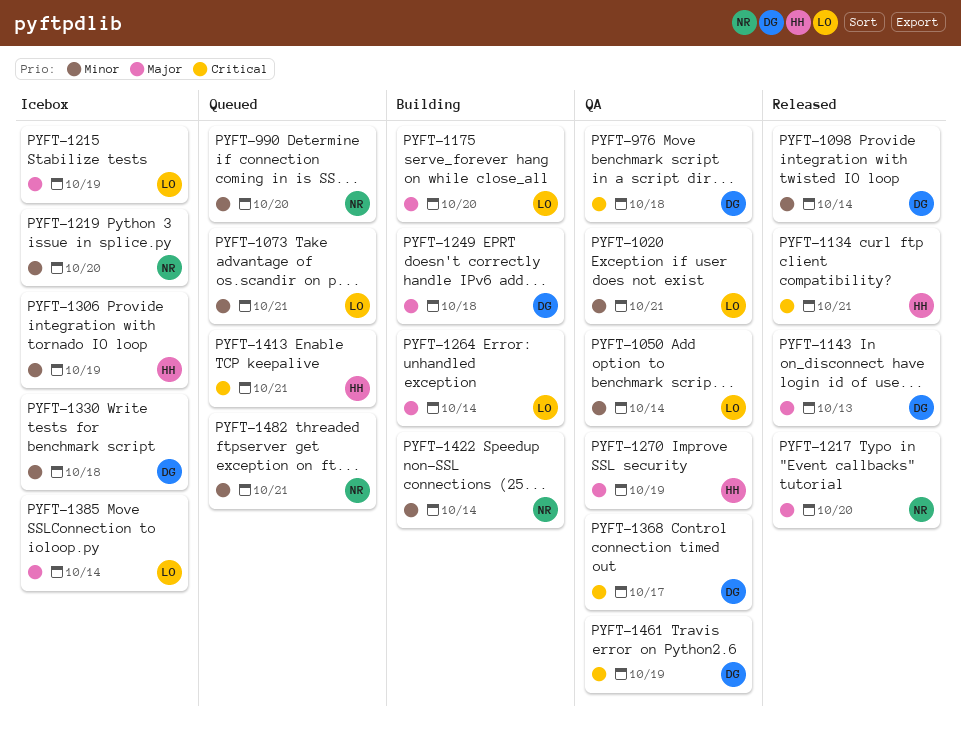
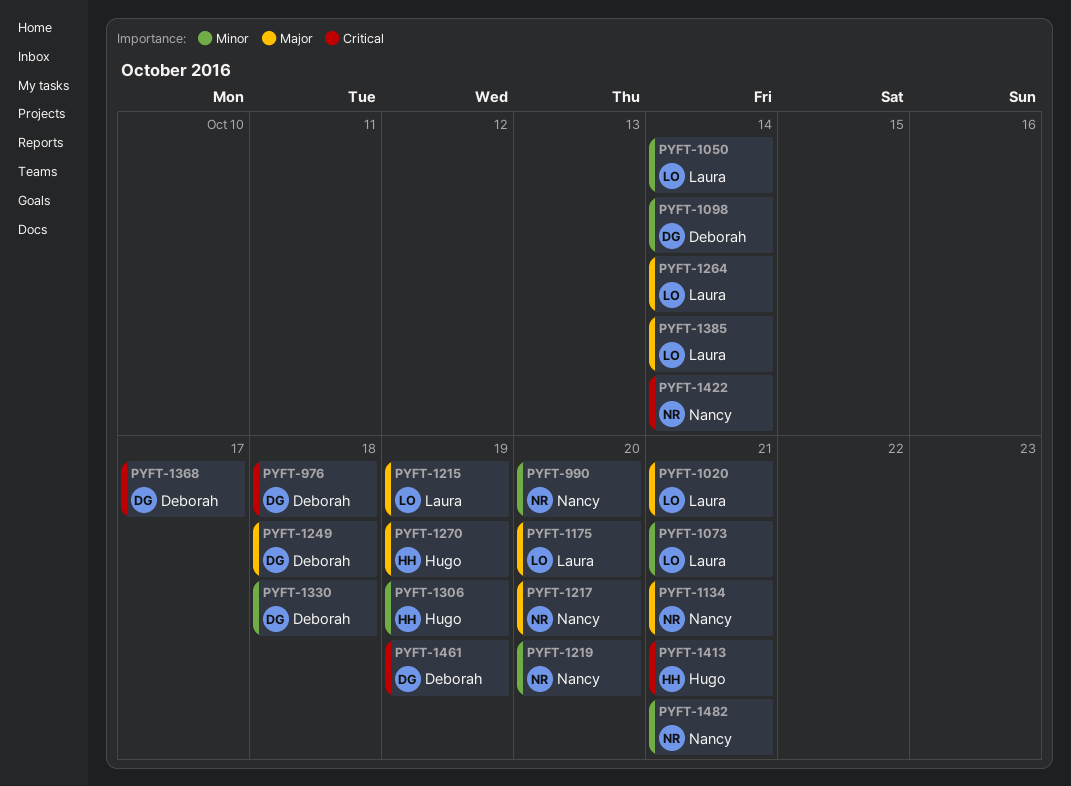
PYFT-1020, priority: Minor -> Major
PYFT-1134, owner: Hugo -> Nancy
PYFT-1134, priority: Critical -> Major
PYFT-1143: present -> none
PYFT-1422, priority: Minor -> Critical

